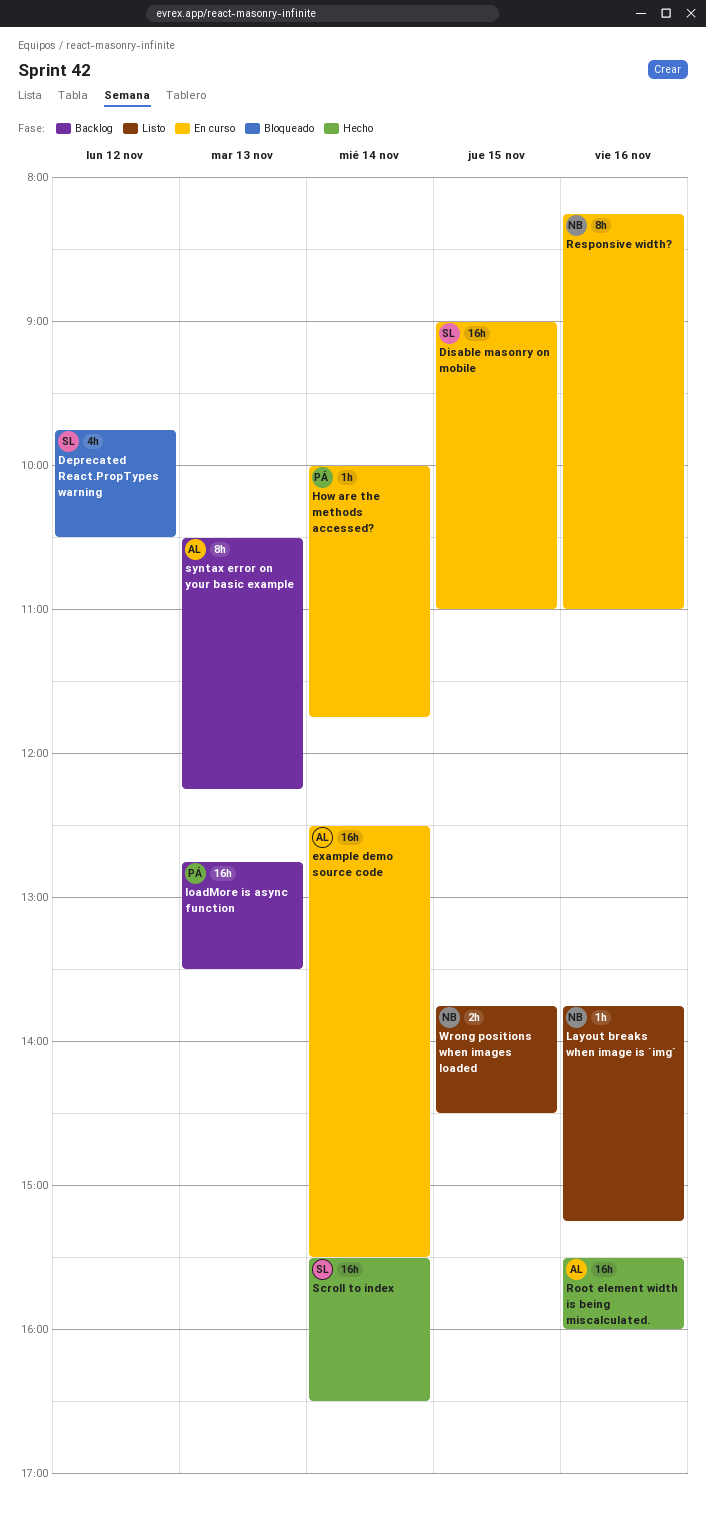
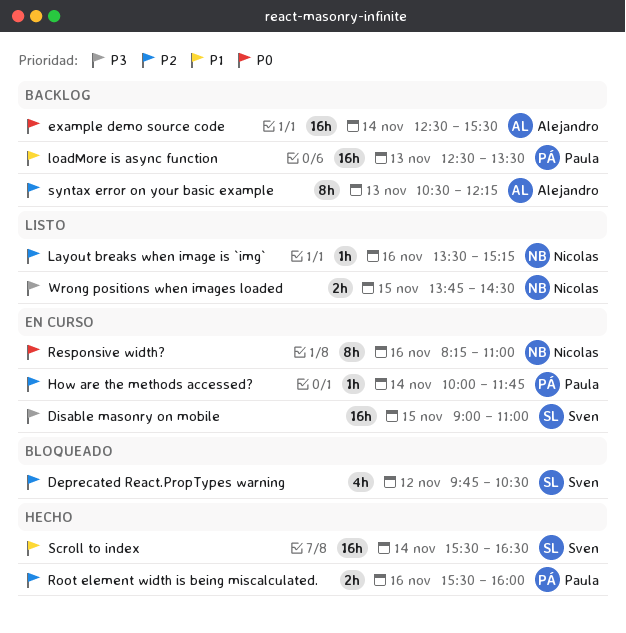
example demo source code, status: En curso -> Backlog
Layout breaks when image is `img`, begins: 13:45 -> 13:30
loadMore is async function, begins: 12:45 -> 12:30
Root element width is being miscalculated., owner: Alejandro -> Paula
Root element width is being miscalculated., estimate: 16h -> 2h

